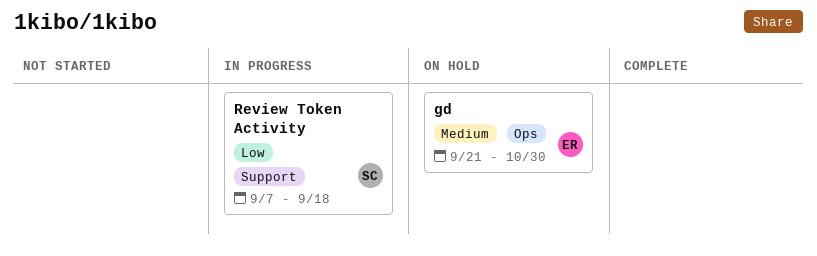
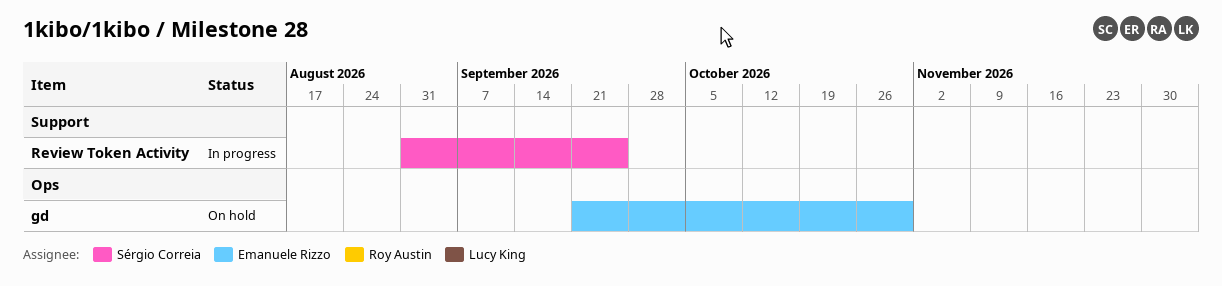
Review Token Activity, start: Sep 7 -> Aug 31
Review Token Activity, due: Sep 18 -> Sep 25

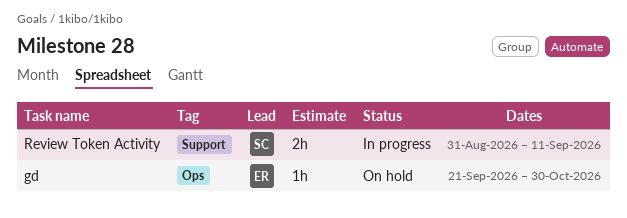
Review Token Activity, due: Sep 25 -> Sep 11

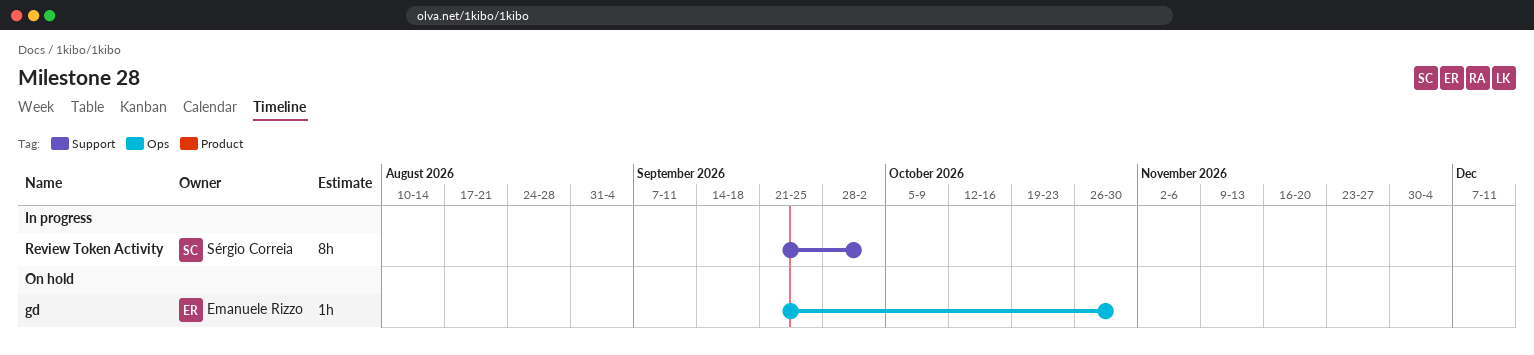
Review Token Activity, estimate: 2h -> 8h
Review Token Activity, start: Aug 31 -> Sep 21
Review Token Activity, due: Sep 11 -> Oct 2

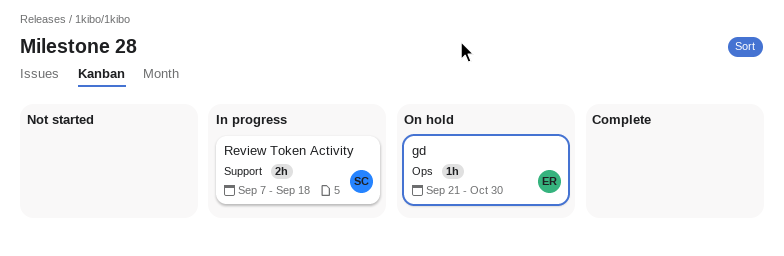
Review Token Activity, estimate: 8h -> 2h
Review Token Activity, start: Sep 21 -> Sep 7
Review Token Activity, due: Oct 2 -> Sep 18

